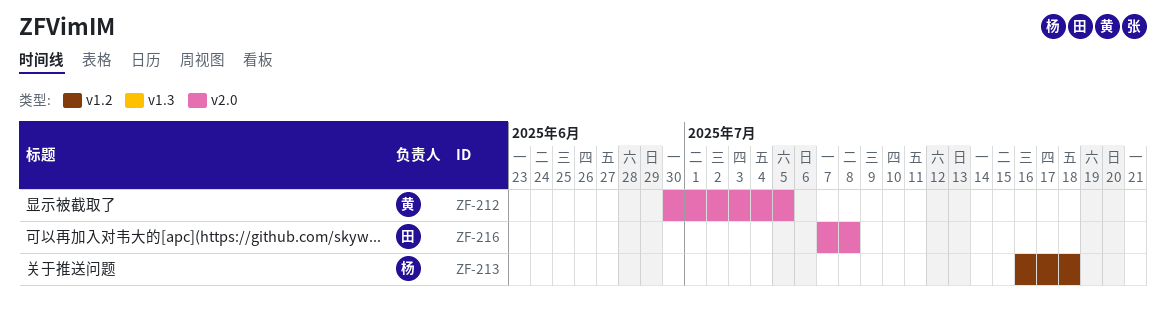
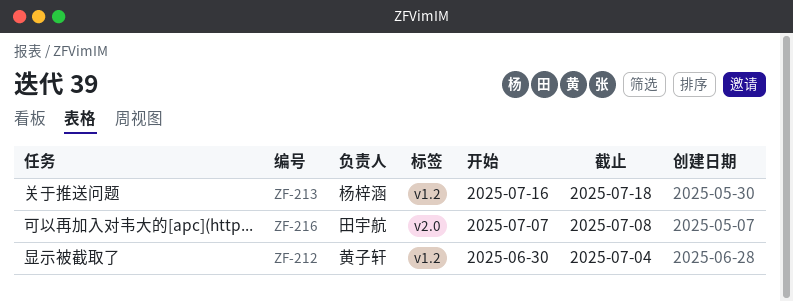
ZF-212, label: v2.0 -> v1.2
ZF-212, due: Jul 5 -> Jul 4

